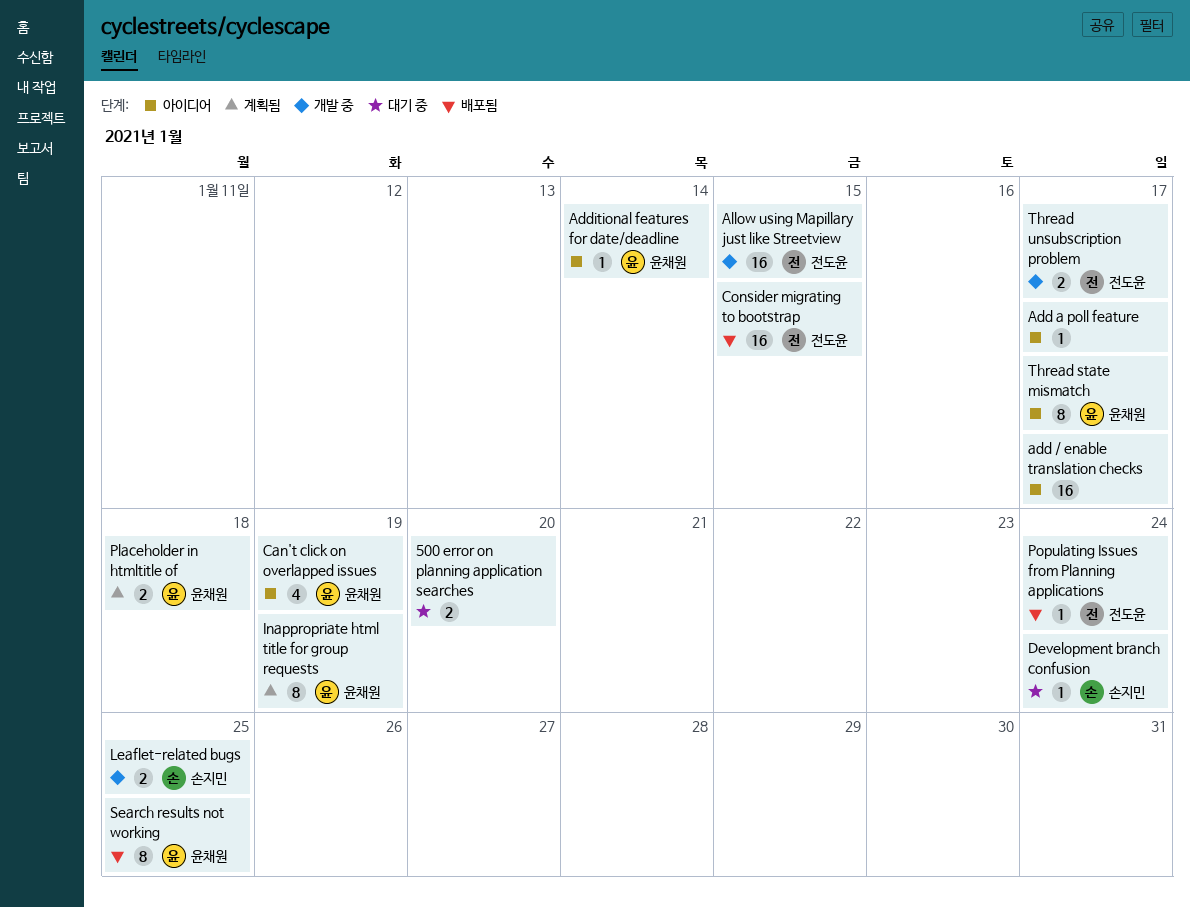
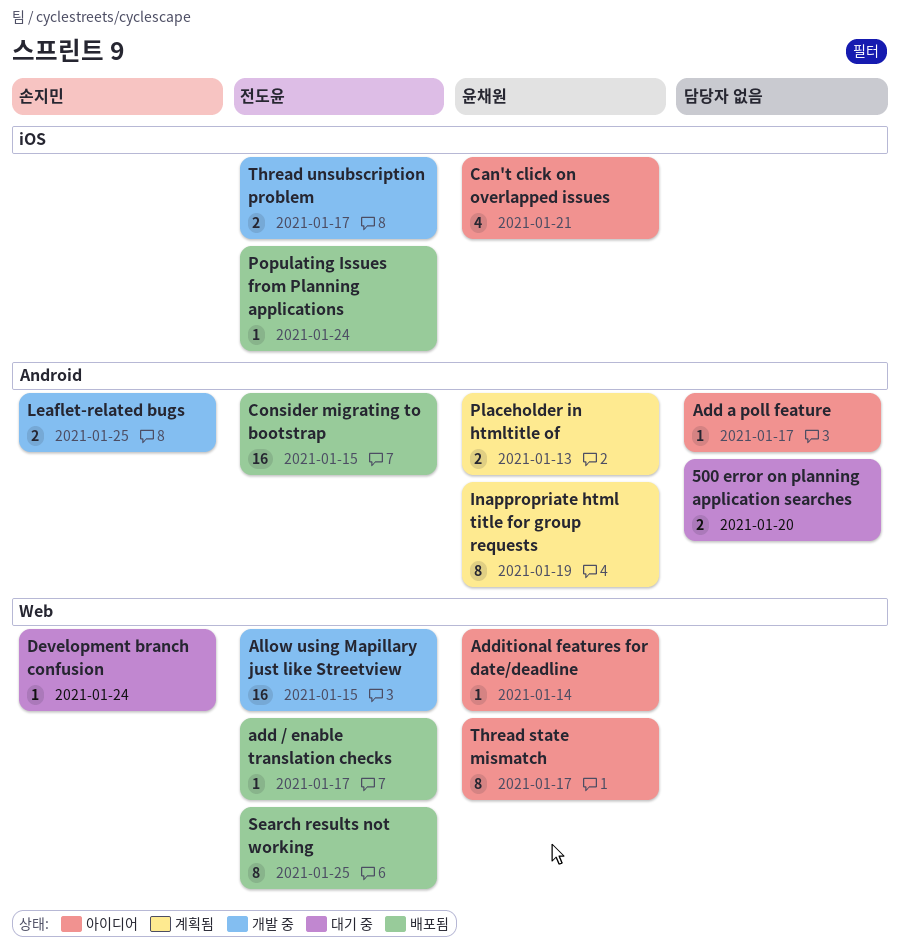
add / enable translation checks, status: 아이디어 -> 배포됨
add / enable translation checks, owner: none -> 전도윤
add / enable translation checks, estimate: 16 -> 1
Can't click on overlapped issues, due: Jan 19 -> Jan 21
Placeholder in htmltitle of, due: Jan 18 -> Jan 13
Search results not working, owner: 윤채원 -> 전도윤

